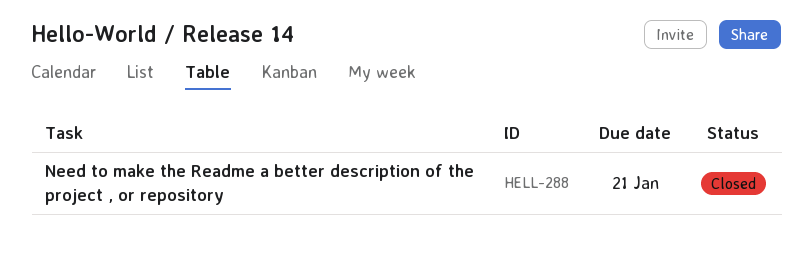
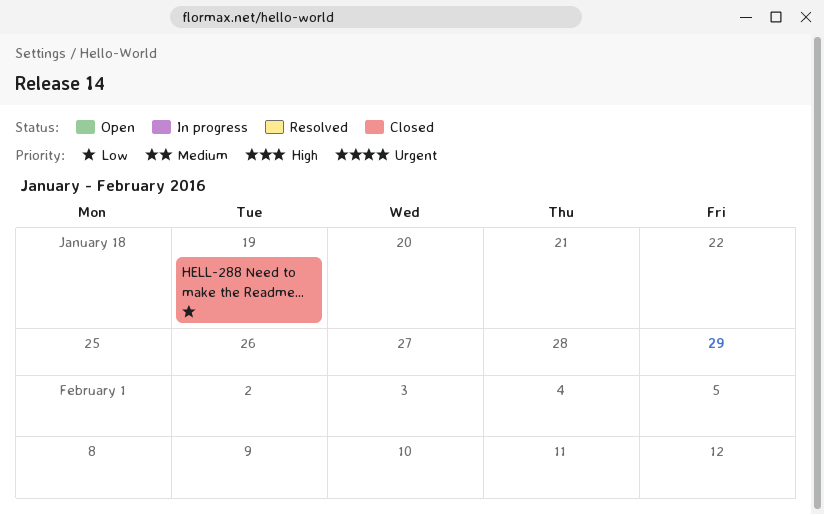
HELL-288, due: Jan 21 -> Jan 19

